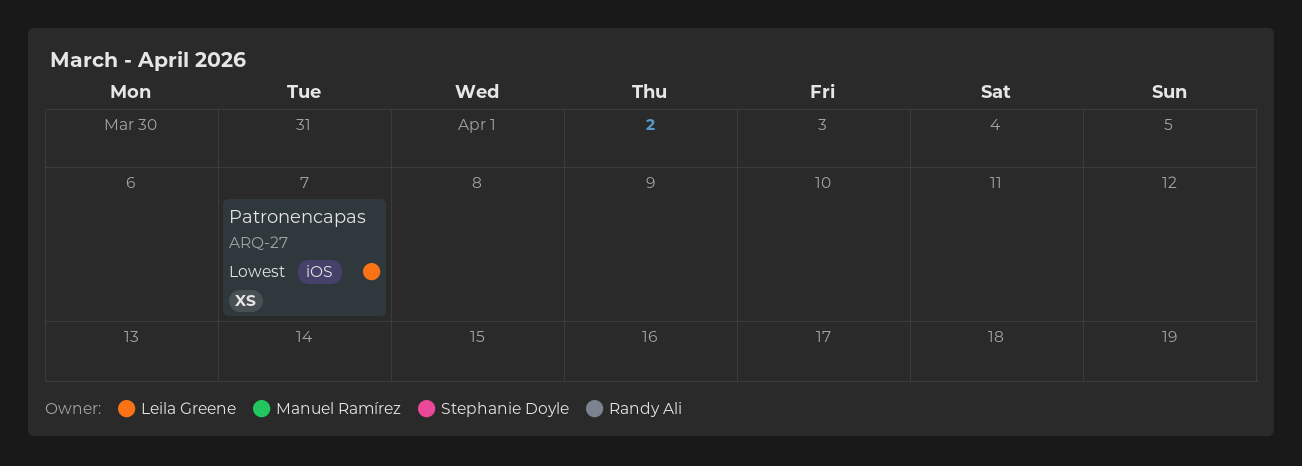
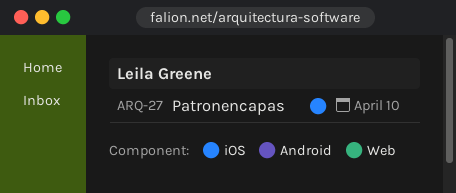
ARQ-27, due: Apr 7 -> Apr 10

